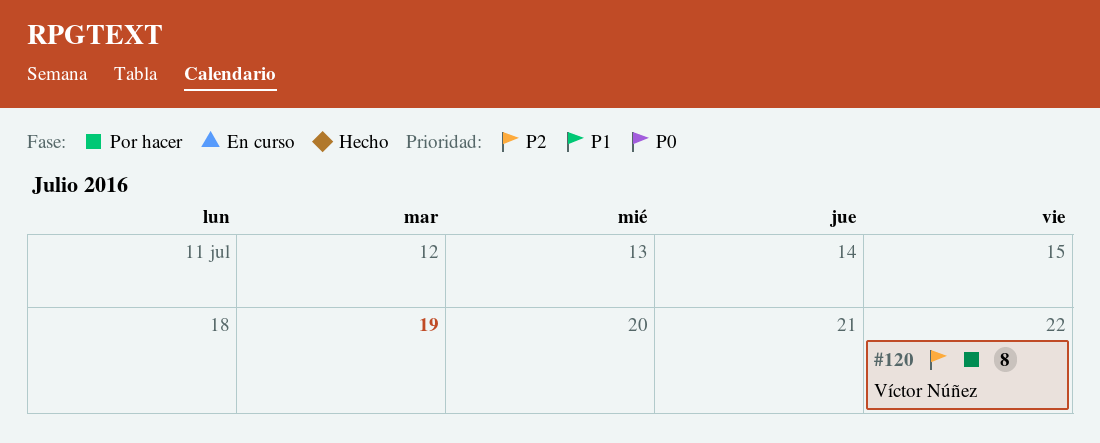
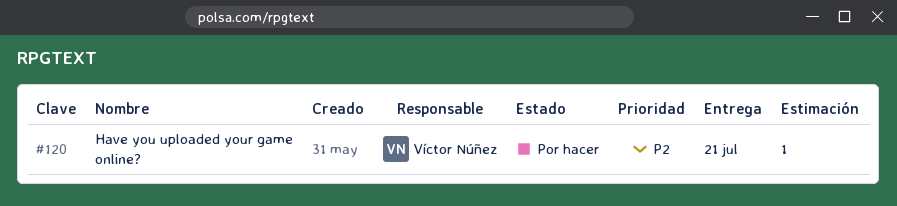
#120, estimate: 8 -> 1
#120, due: Jul 22 -> Jul 21

